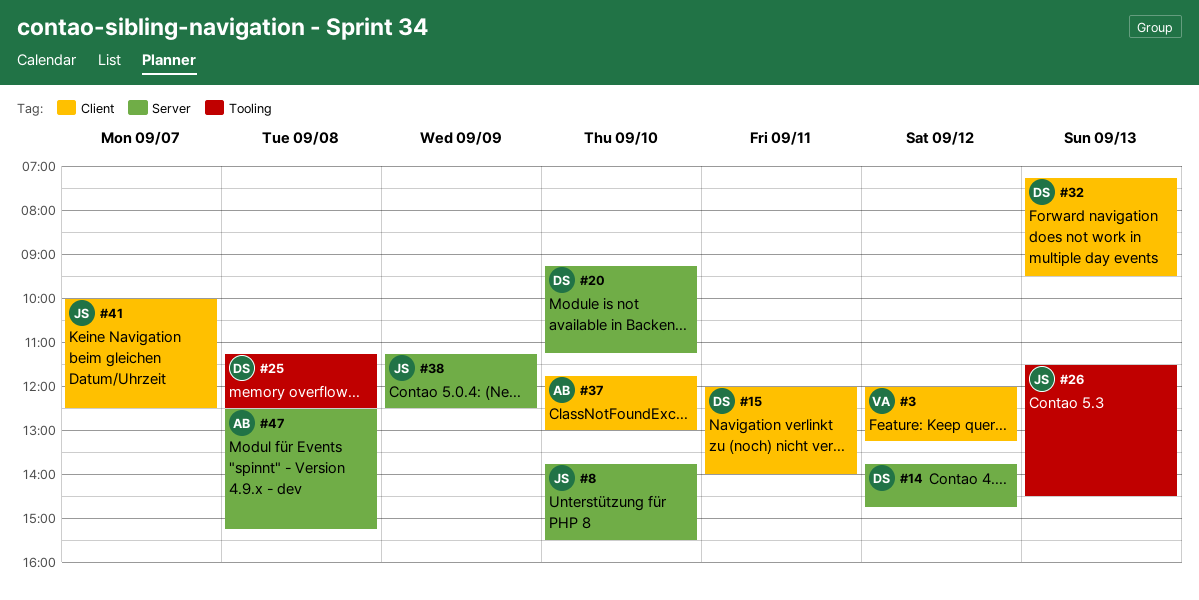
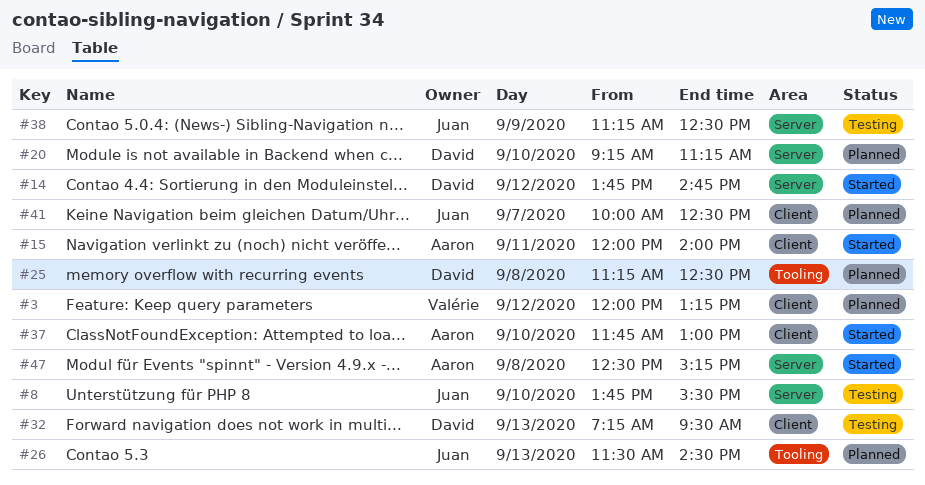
#15, owner: David -> Aaron

